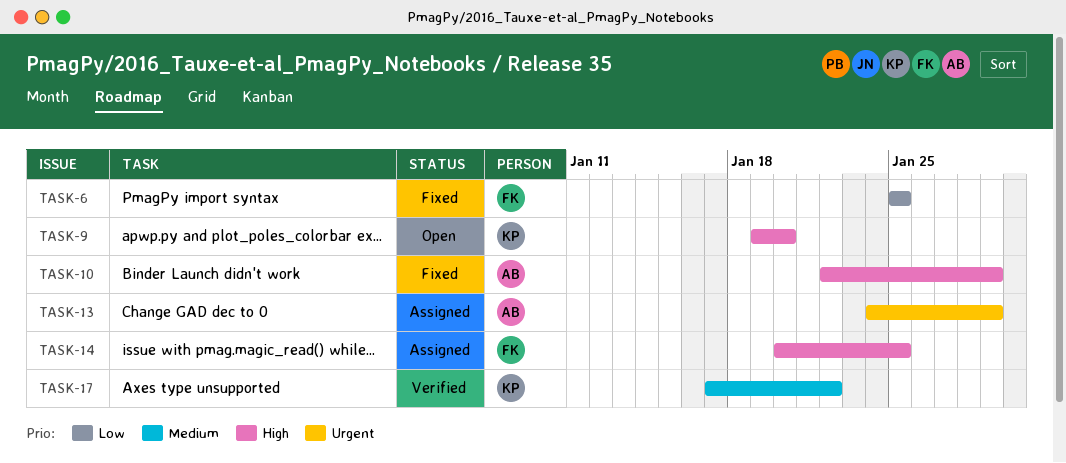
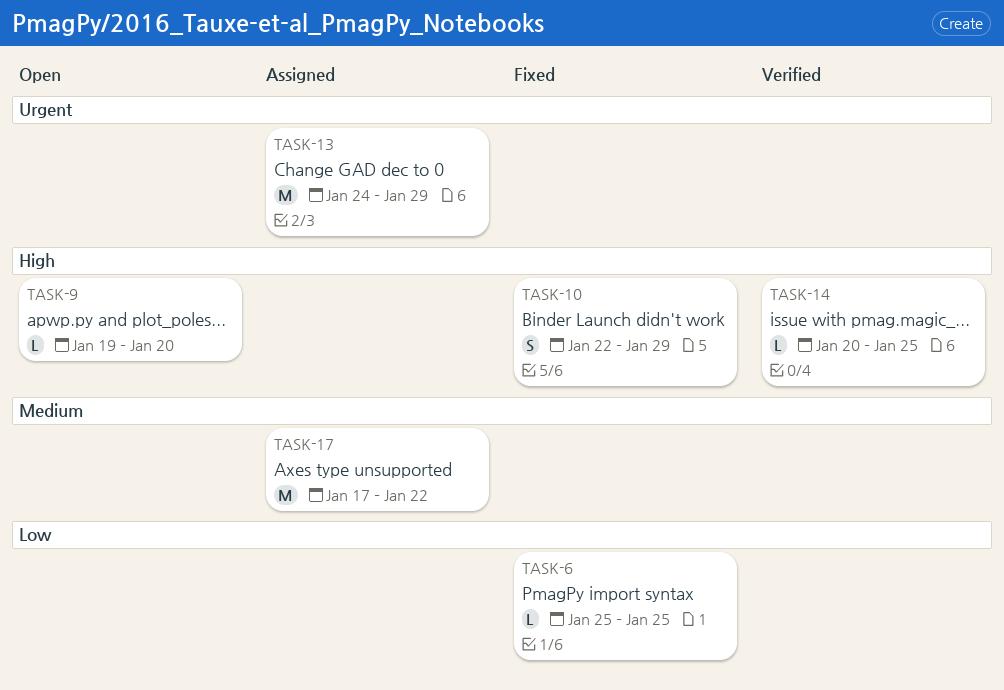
TASK-14, status: Assigned -> Verified
TASK-17, status: Verified -> Assigned

